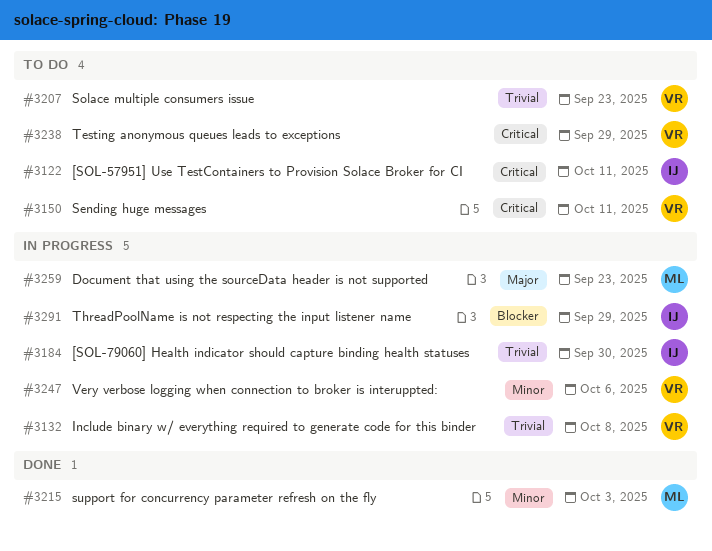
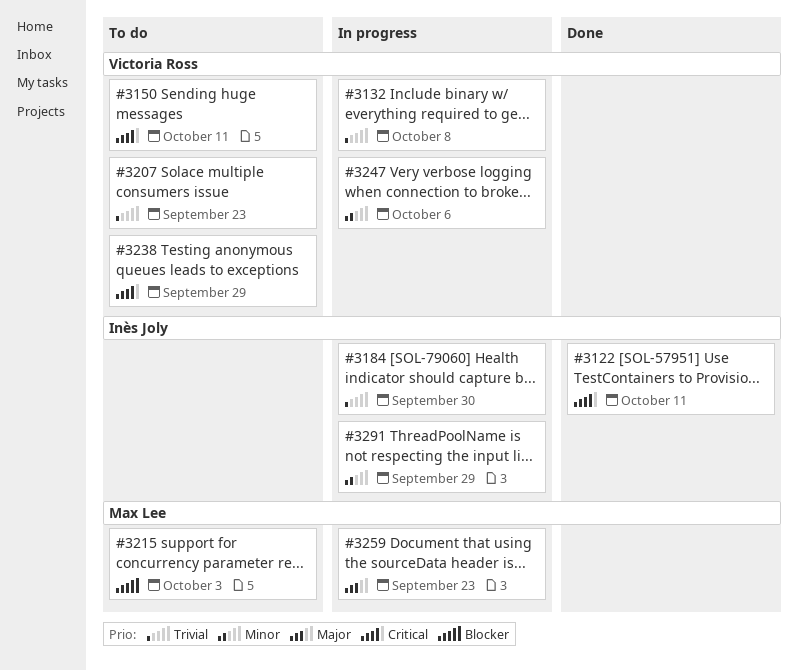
#3122, status: To do -> Done
#3215, status: Done -> To do
#3215, priority: Minor -> Blocker
#3291, priority: Blocker -> Minor

